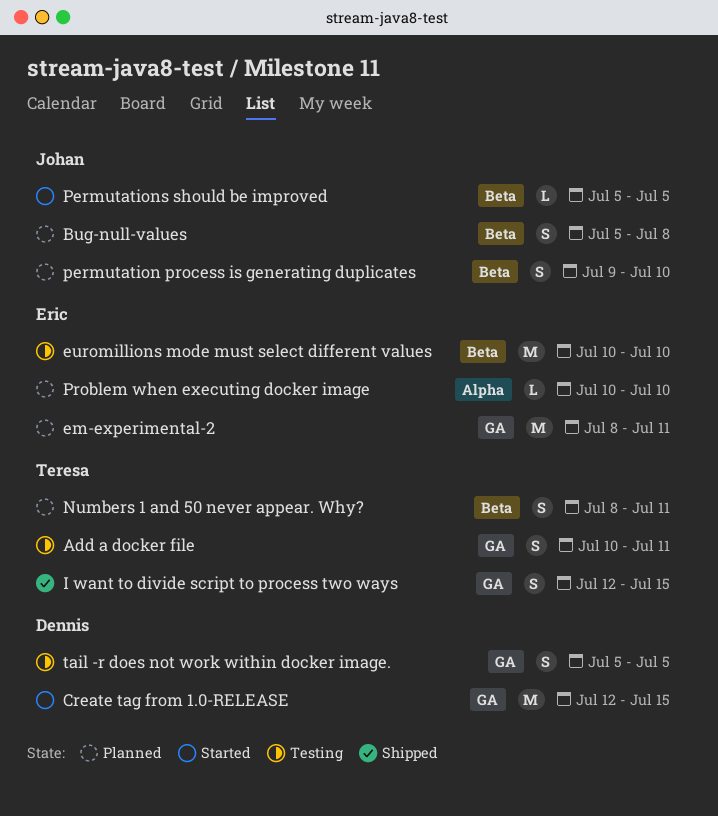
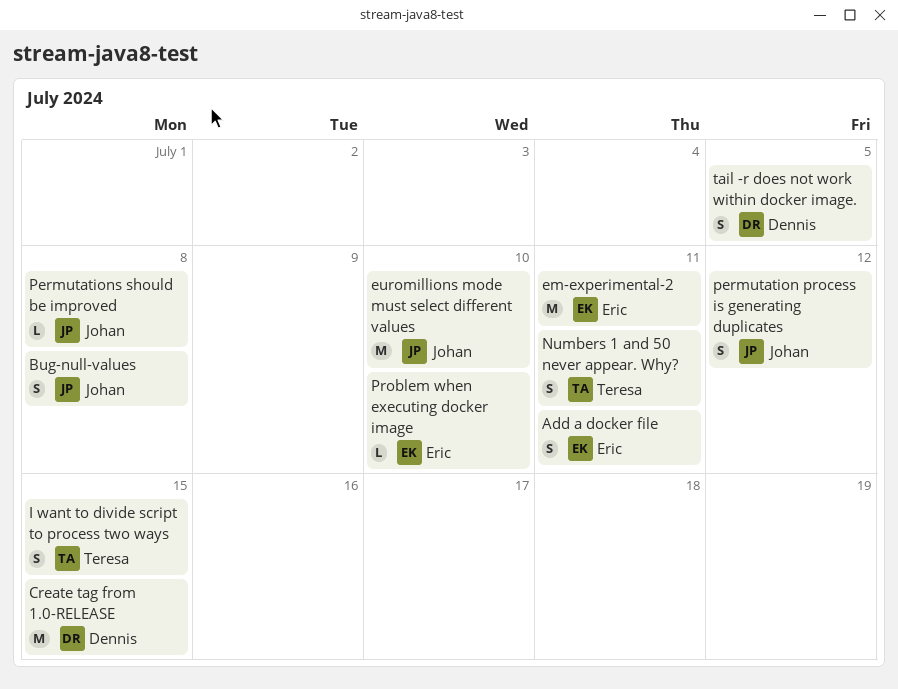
Add a docker file, owner: Teresa -> Eric
euromillions mode must select different values, owner: Eric -> Johan
permutation process is generating duplicates, due: Jul 10 -> Jul 12
Permutations should be improved, due: Jul 5 -> Jul 8

